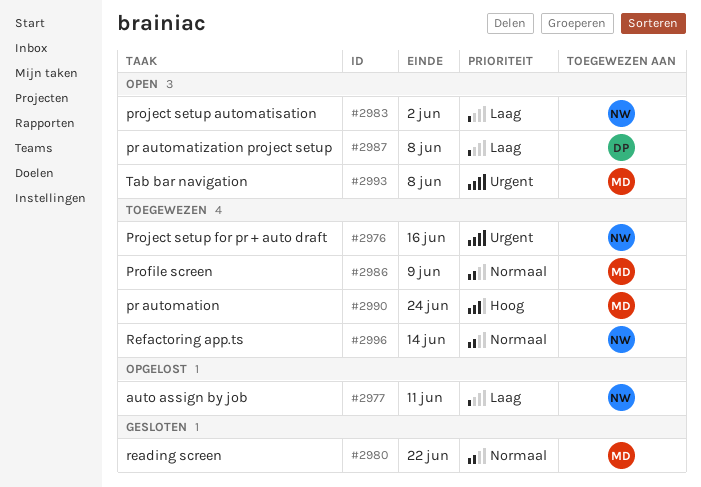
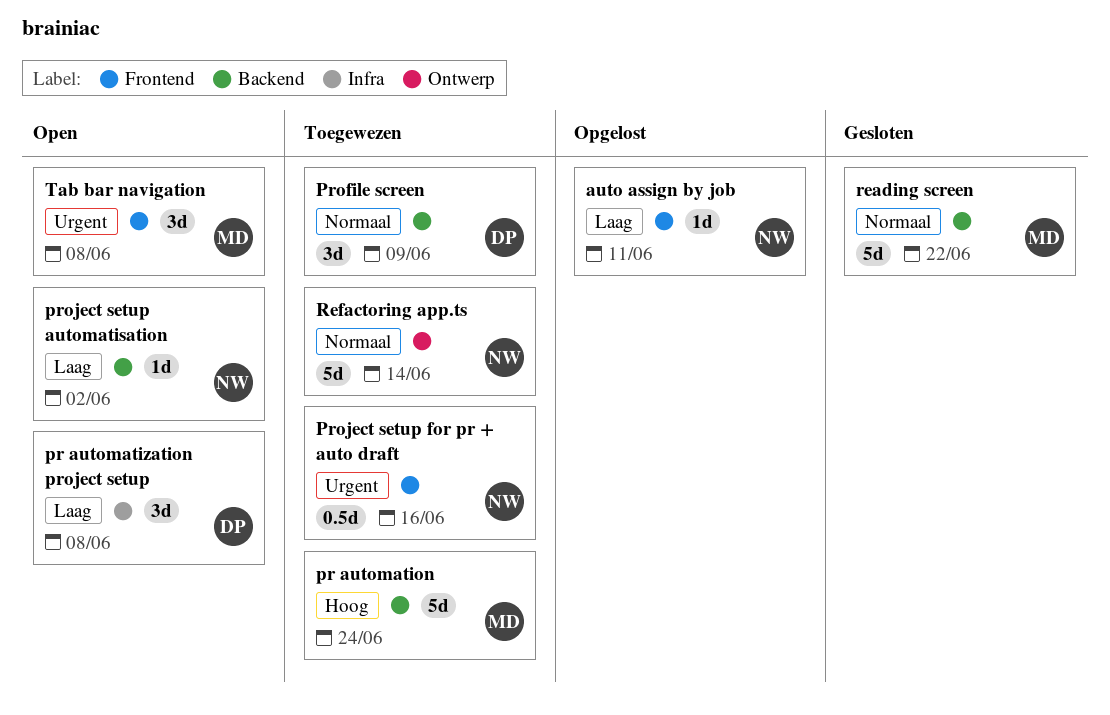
Profile screen, owner: MD -> DP

